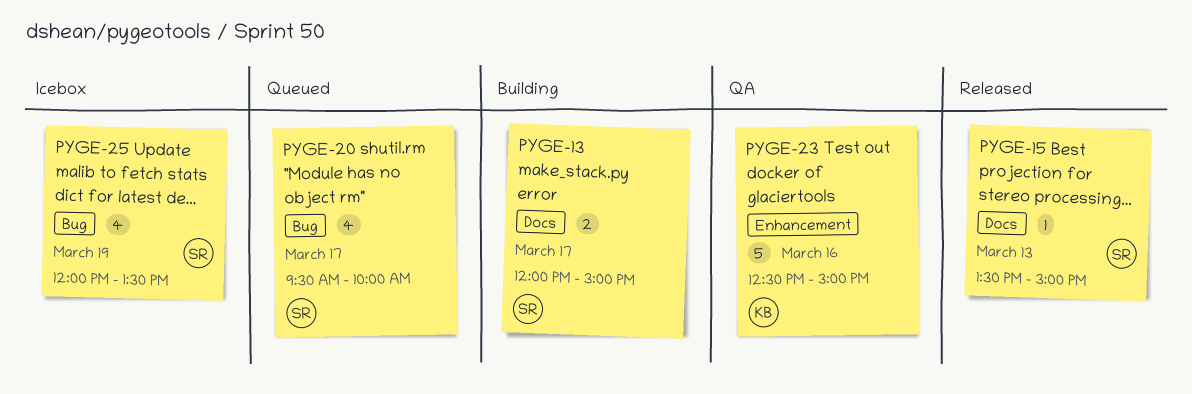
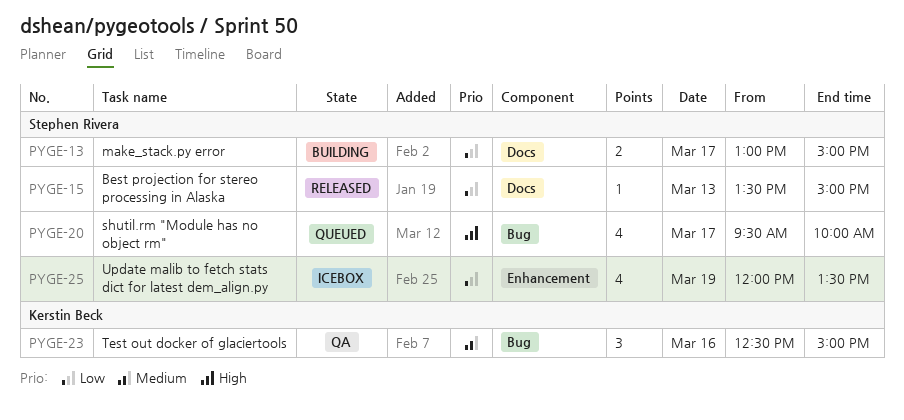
PYGE-13, begins: 12:00 -> 13:00
PYGE-23, label: Enhancement -> Bug
PYGE-23, estimate: 5 -> 3
PYGE-25, label: Bug -> Enhancement

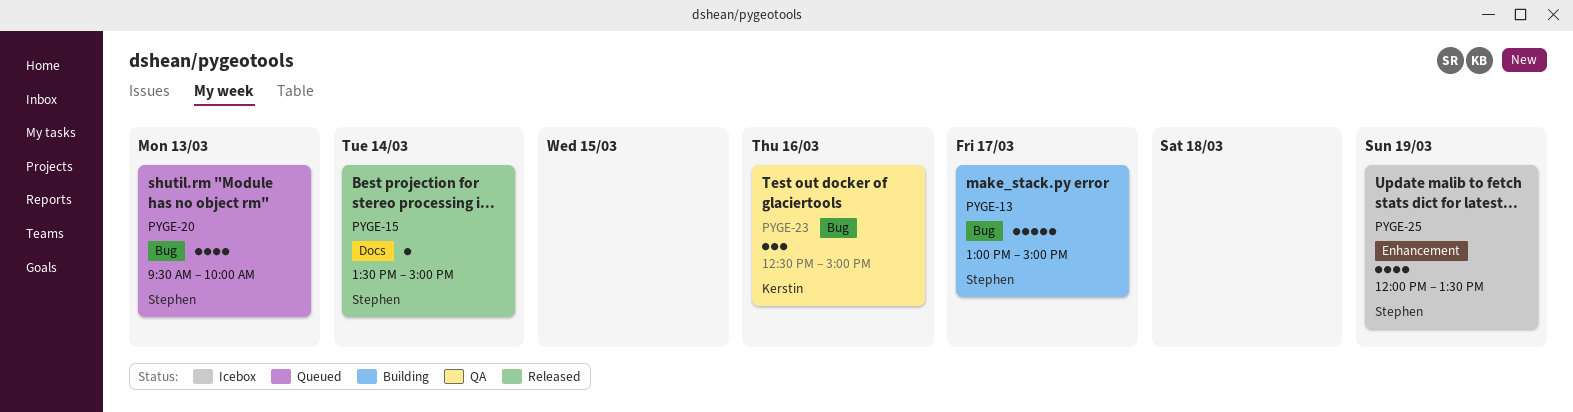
PYGE-13, label: Docs -> Bug
PYGE-13, estimate: 2 -> 5
PYGE-15, day: Mar 13 -> Mar 14
PYGE-20, day: Mar 17 -> Mar 13

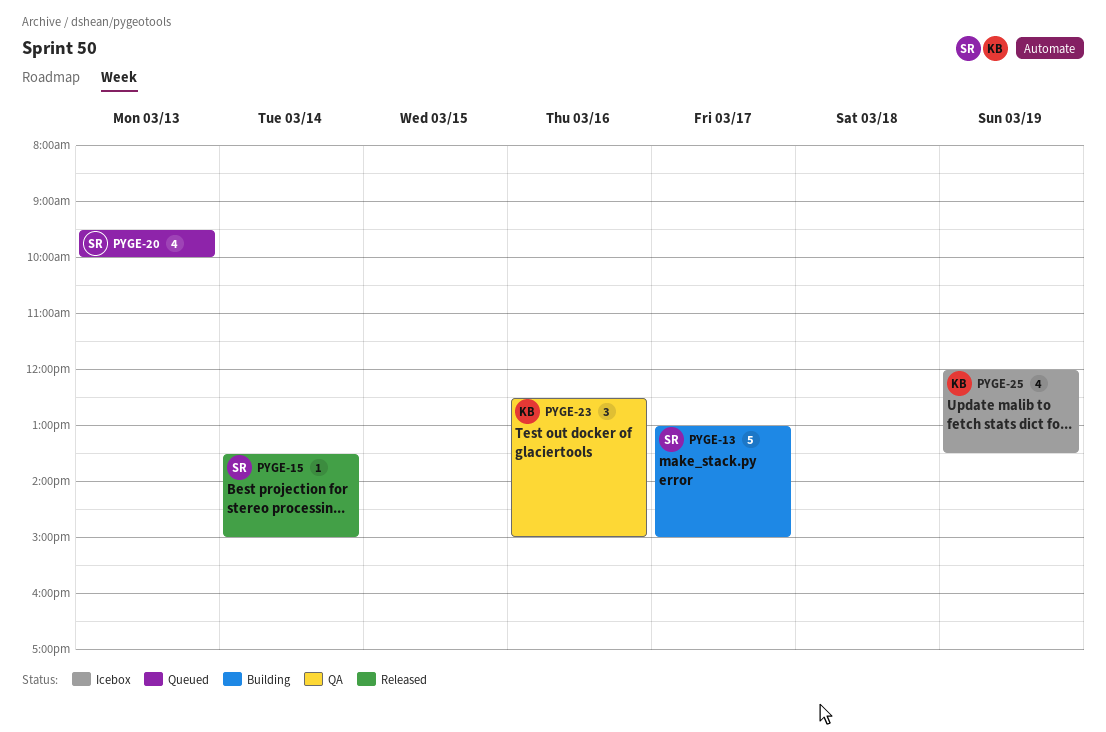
PYGE-25, owner: Stephen -> Kerstin

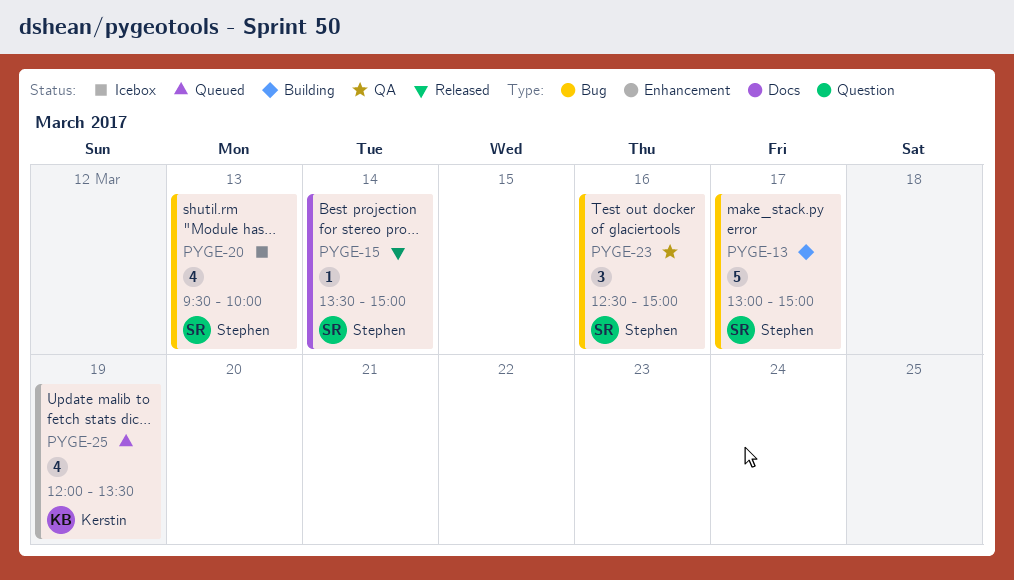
PYGE-20, status: Queued -> Icebox
PYGE-23, owner: Kerstin -> Stephen
PYGE-25, status: Icebox -> Queued

